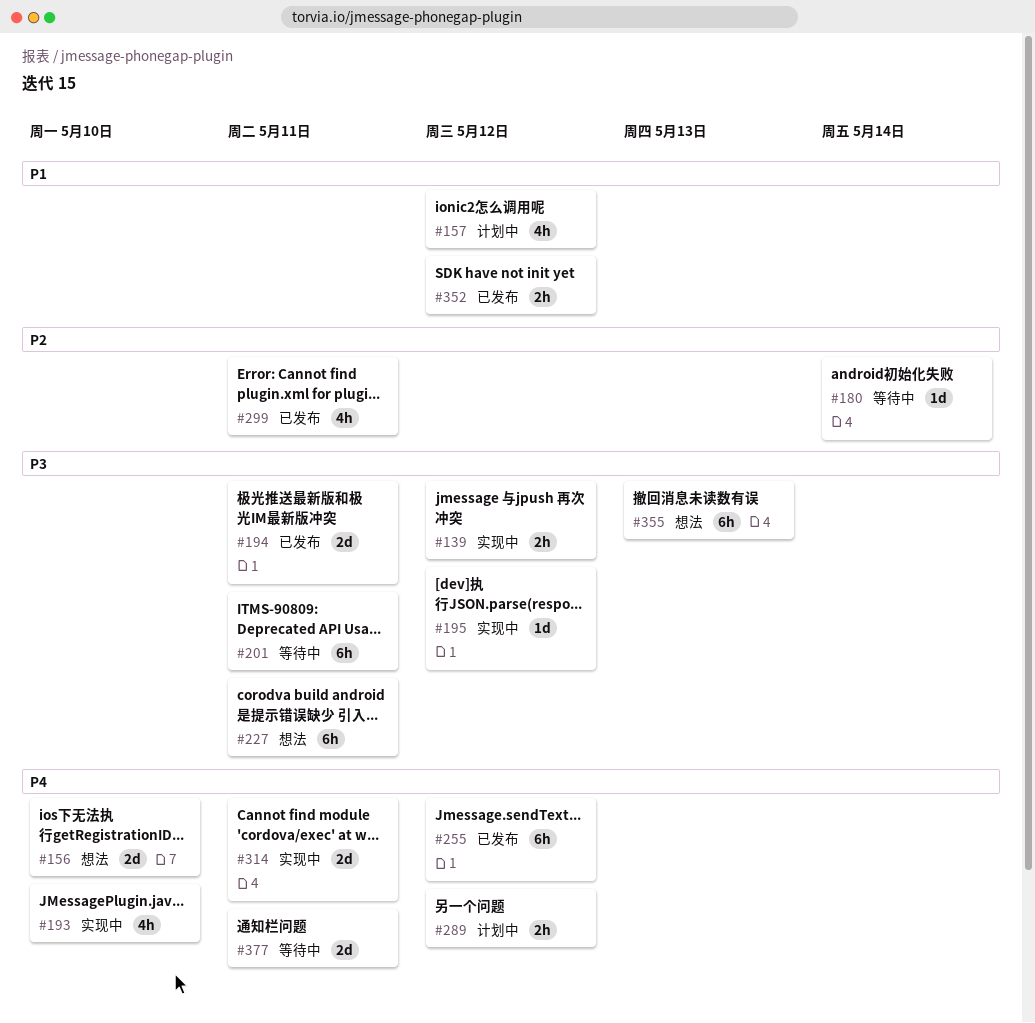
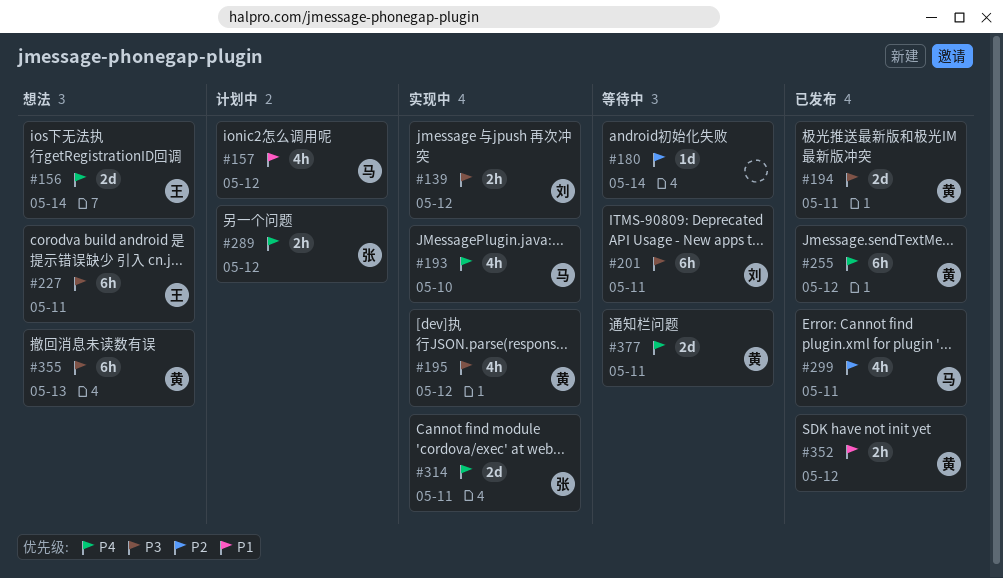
#156, due: May 10 -> May 14
#195, estimate: 1d -> 4h

